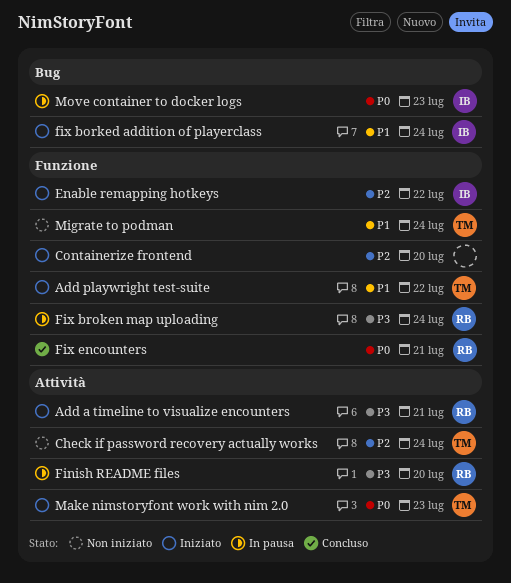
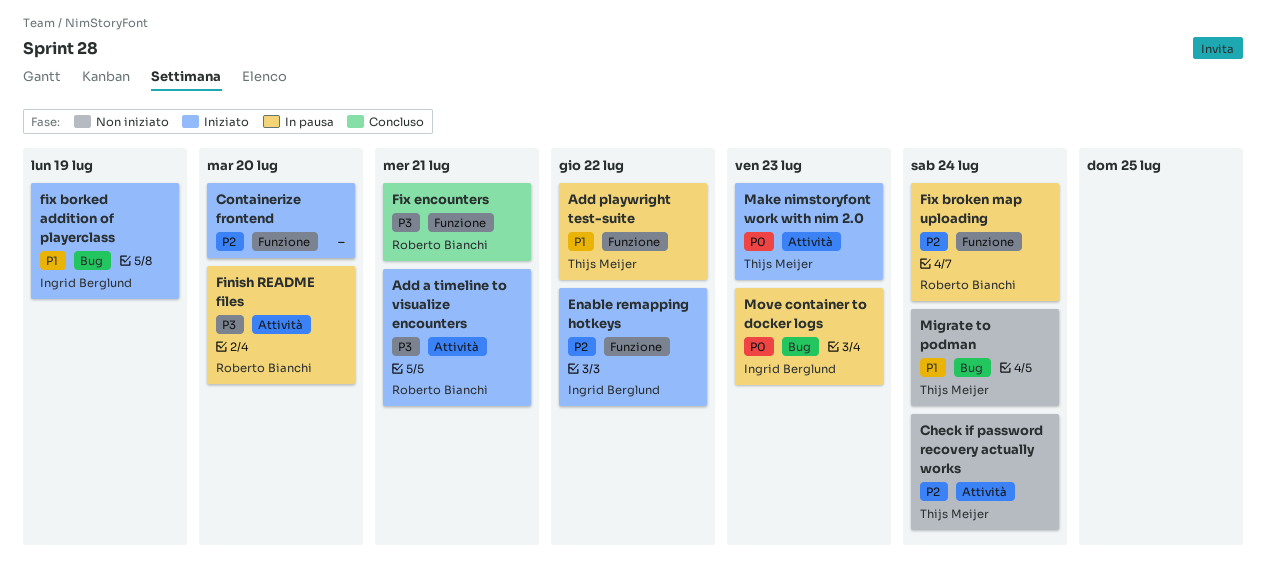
Add playwright test-suite, status: Iniziato -> In pausa
fix borked addition of playerclass, due: Jul 24 -> Jul 19
Fix broken map uploading, priority: P3 -> P2
Fix encounters, priority: P0 -> P3
Migrate to podman, label: Funzione -> Bug

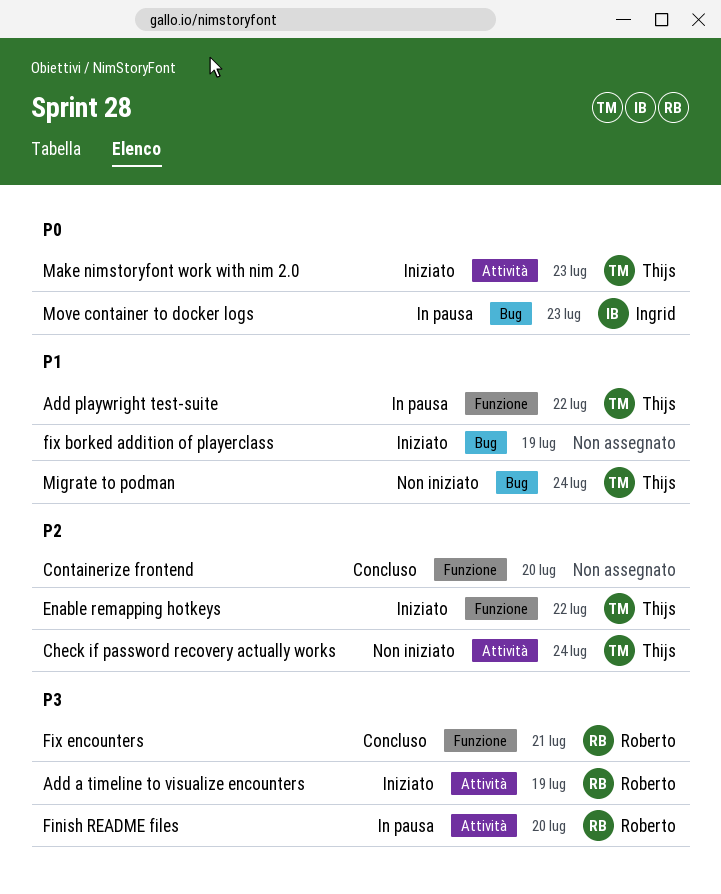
Add a timeline to visualize encounters, due: Jul 21 -> Jul 19
Containerize frontend, status: Iniziato -> Concluso
Enable remapping hotkeys, owner: Ingrid Berglund -> Thijs Meijer
fix borked addition of playerclass, owner: Ingrid Berglund -> none
Fix broken map uploading: present -> none

